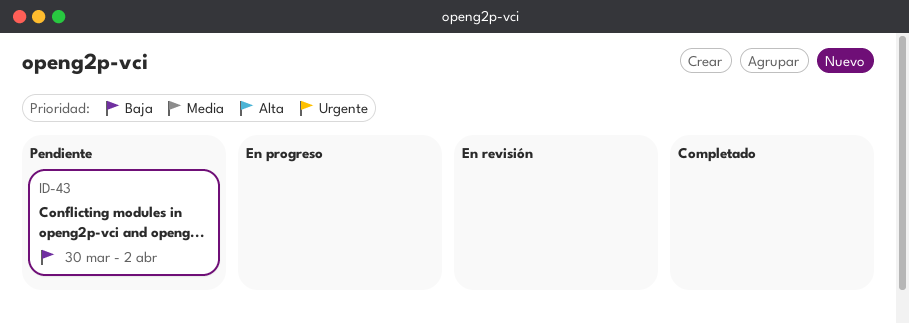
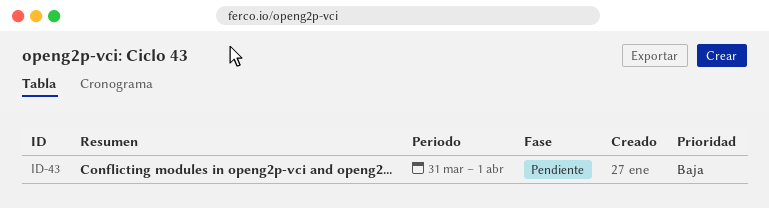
ID-43, start: Mar 30 -> Mar 31
ID-43, due: Apr 2 -> Apr 1

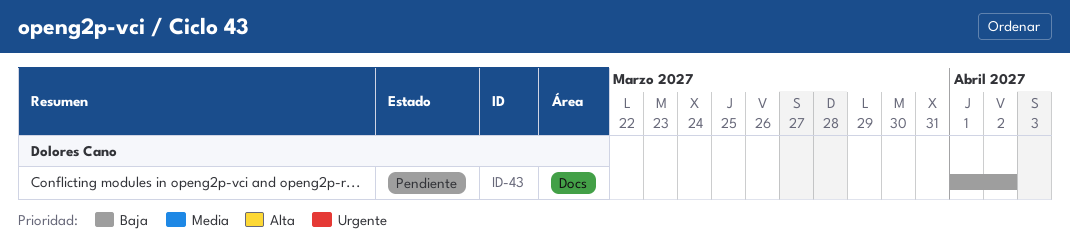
ID-43, start: Mar 31 -> Apr 1
ID-43, due: Apr 1 -> Apr 2

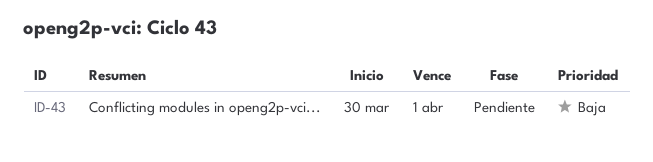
ID-43, start: Apr 1 -> Mar 30
ID-43, due: Apr 2 -> Apr 1

